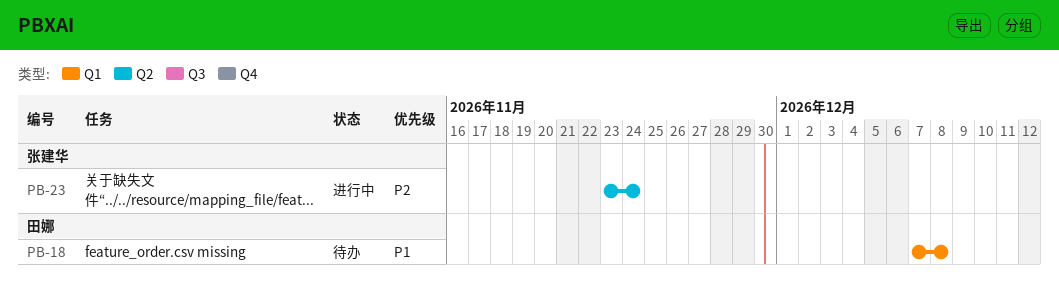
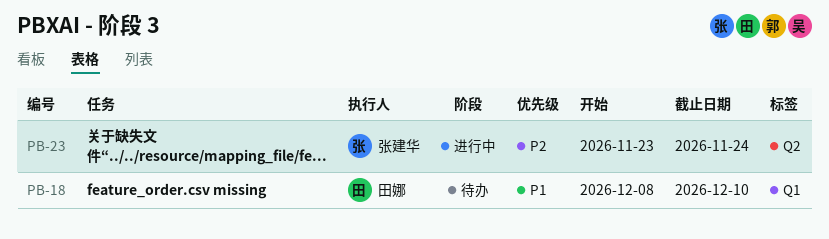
PB-18, start: Dec 7 -> Dec 8
PB-18, due: Dec 8 -> Dec 10

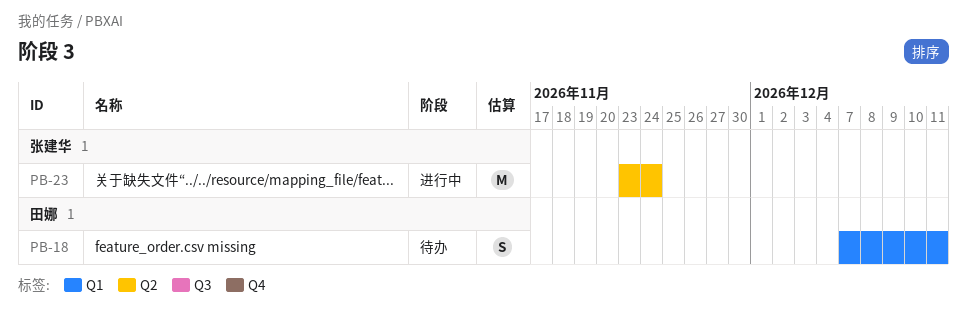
PB-18, start: Dec 8 -> Dec 7
PB-18, due: Dec 10 -> Dec 11

